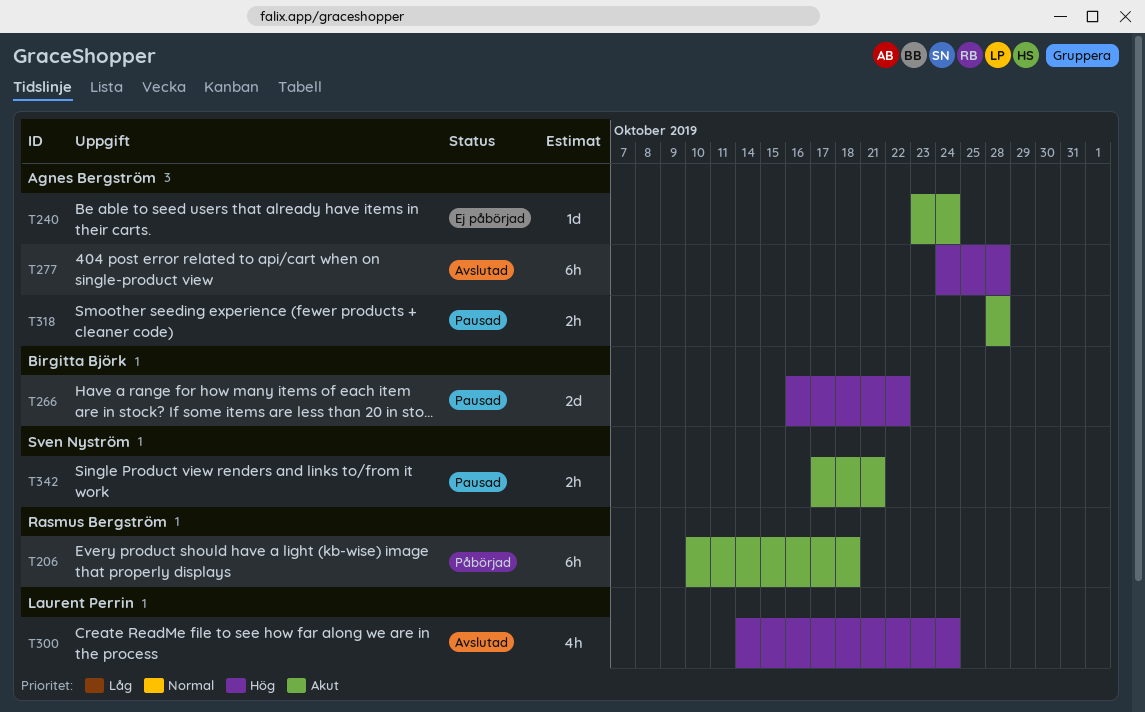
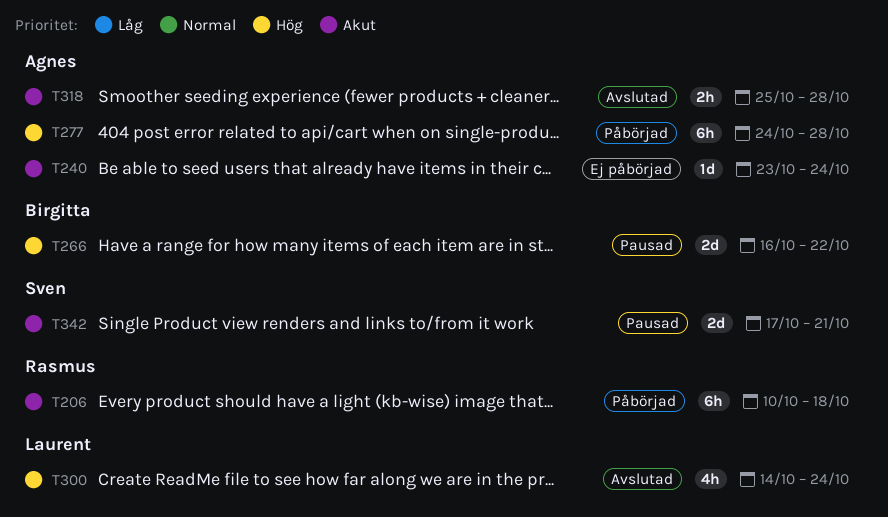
T277, status: Avslutad -> Påbörjad
T318, status: Pausad -> Avslutad
T318, start: Oct 28 -> Oct 25
T342, estimate: 2h -> 2d

